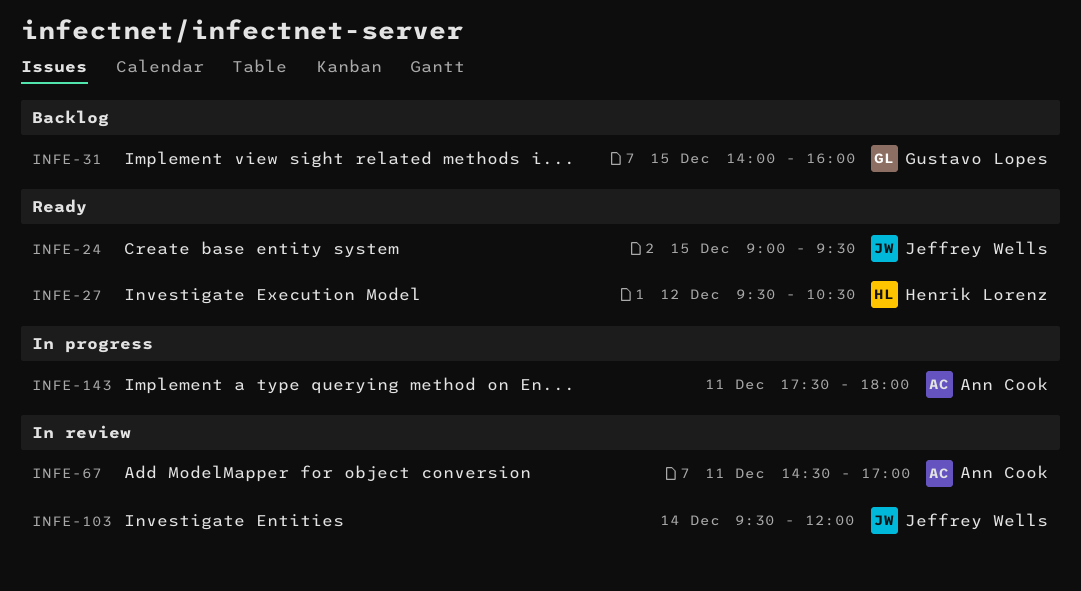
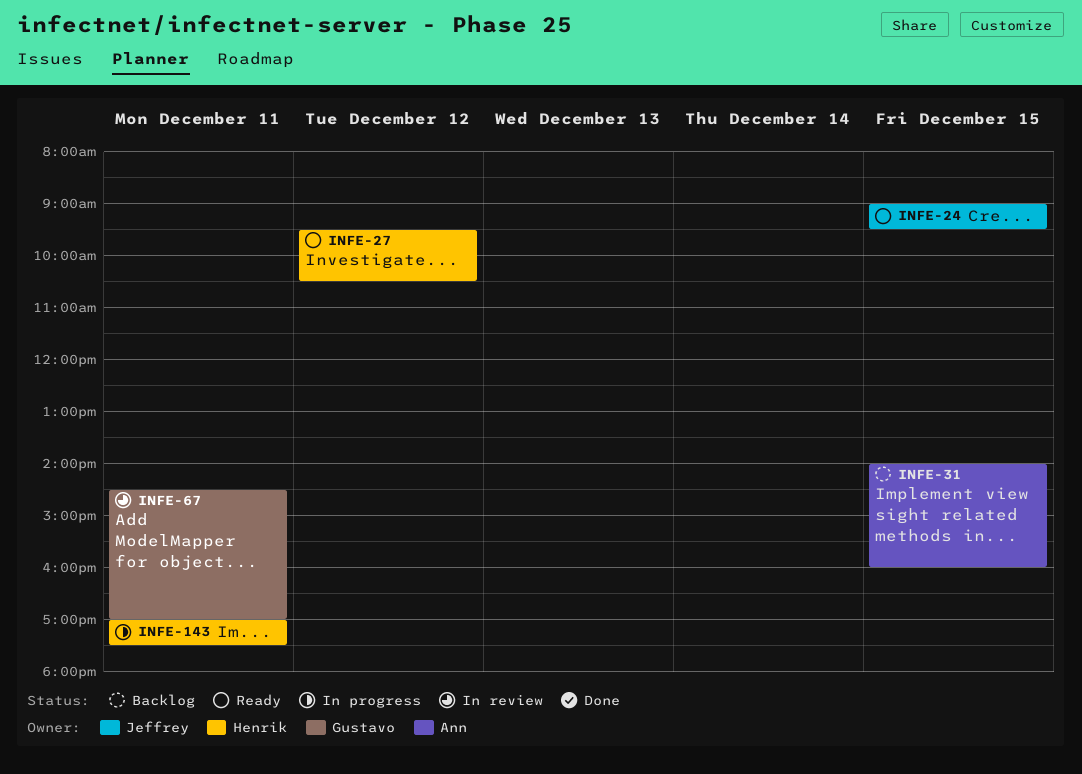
INFE-31, owner: Gustavo Lopes -> Ann Cook
INFE-67, owner: Ann Cook -> Gustavo Lopes
INFE-103: present -> none
INFE-143, owner: Ann Cook -> Henrik Lorenz
INFE-143, begins: 17:30 -> 17:00
INFE-143, ends: 18:00 -> 17:30

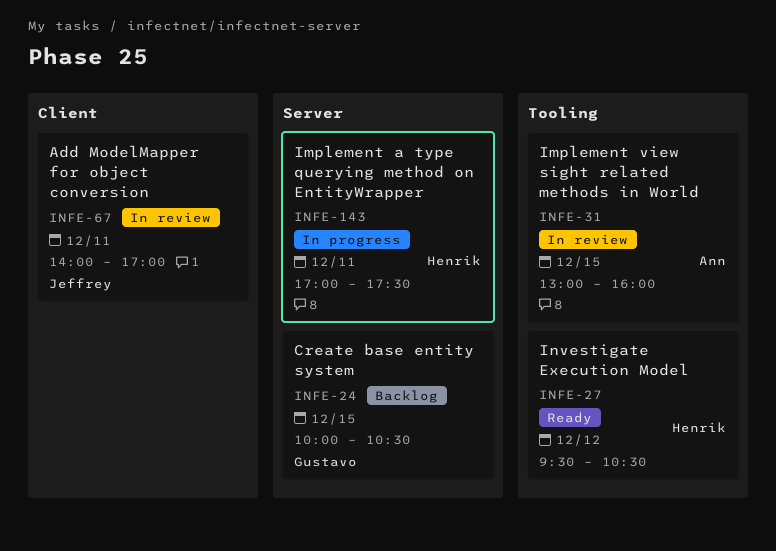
INFE-24, status: Ready -> Backlog
INFE-24, owner: Jeffrey -> Gustavo
INFE-24, begins: 09:00 -> 10:00
INFE-24, ends: 09:30 -> 10:30
INFE-31, status: Backlog -> In review
INFE-31, begins: 14:00 -> 13:00
INFE-67, owner: Gustavo -> Jeffrey
INFE-67, begins: 14:30 -> 14:00

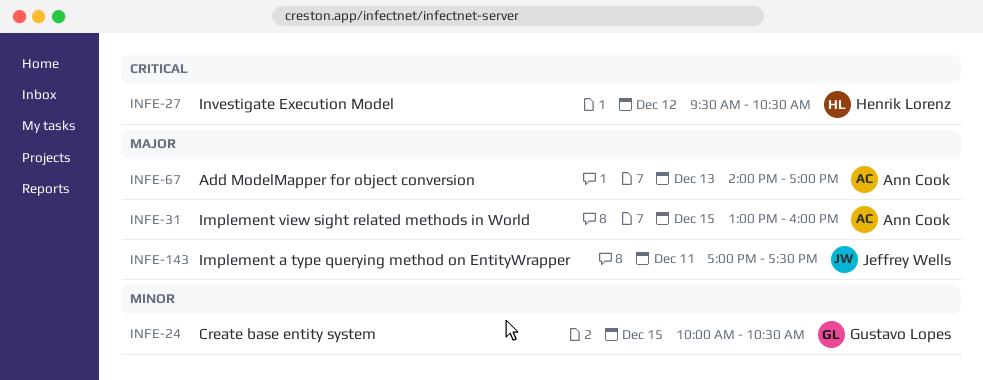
INFE-67, owner: Jeffrey Wells -> Ann Cook
INFE-67, day: Dec 11 -> Dec 13
INFE-143, owner: Henrik Lorenz -> Jeffrey Wells

